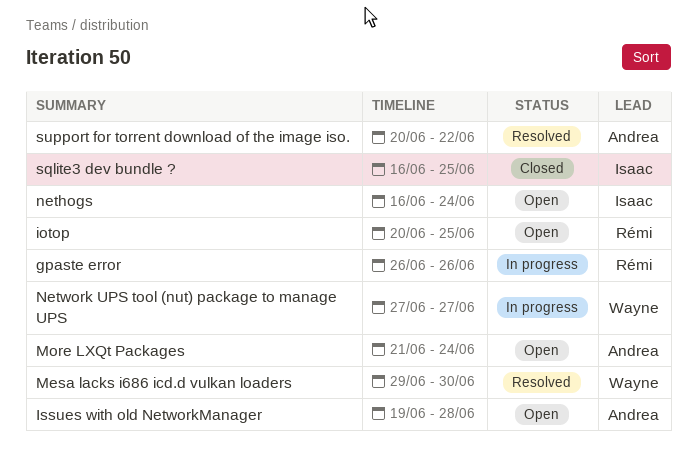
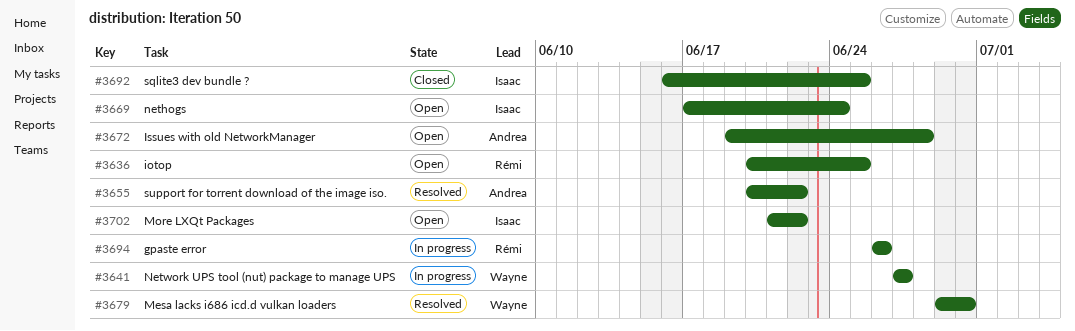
More LXQt Packages, owner: Andrea -> Isaac
More LXQt Packages, due: Jun 24 -> Jun 22
nethogs, start: Jun 16 -> Jun 17

